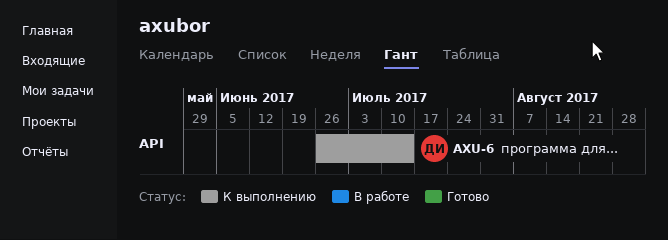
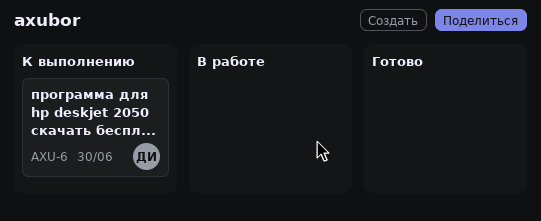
AXU-6, due: Jul 14 -> Jun 30

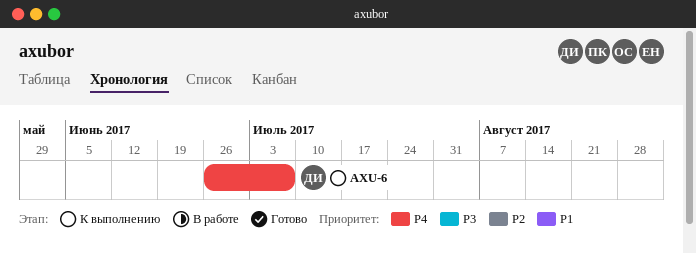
AXU-6, due: Jun 30 -> Jul 7

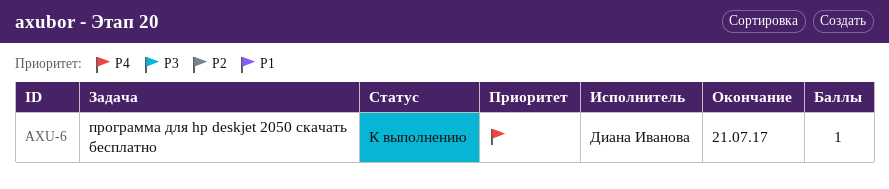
AXU-6, due: Jul 7 -> Jul 21

